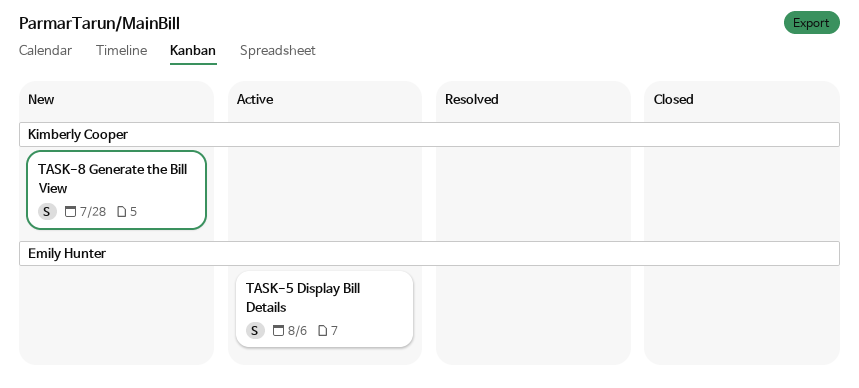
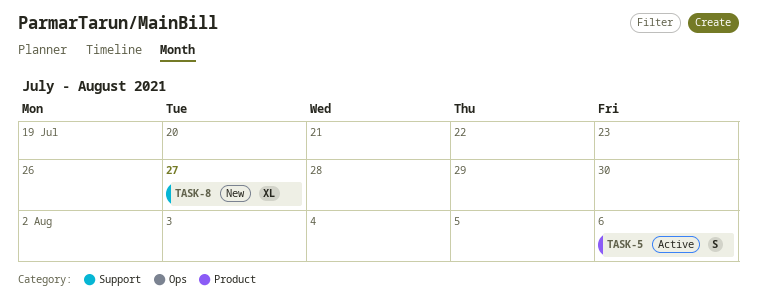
TASK-8, estimate: S -> XL
TASK-8, due: Jul 28 -> Jul 27

